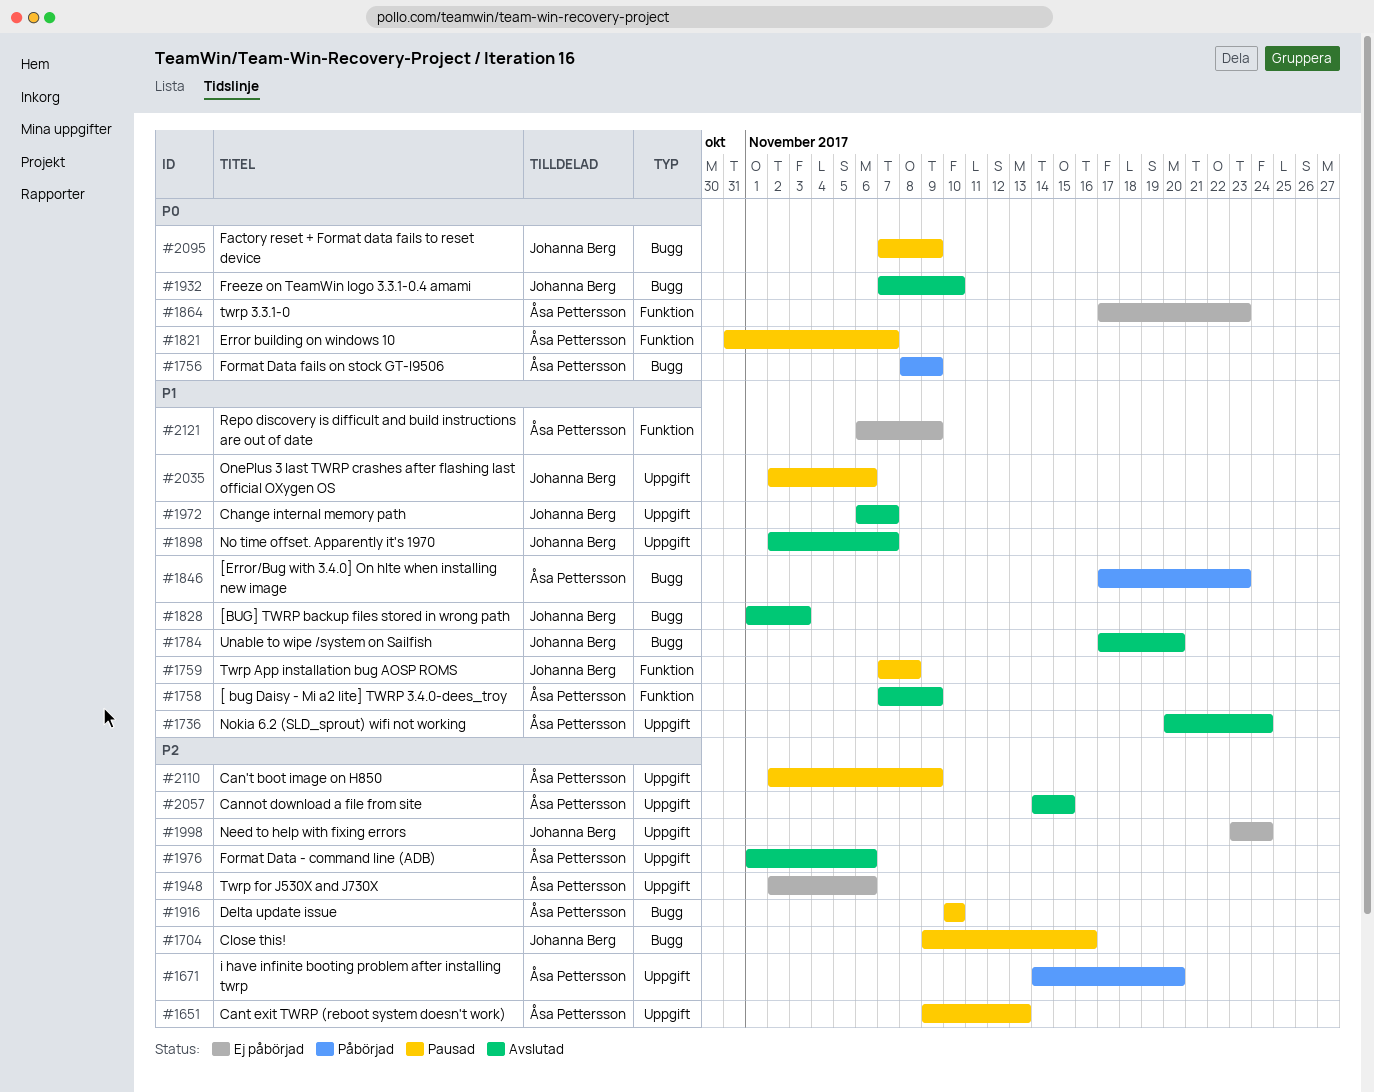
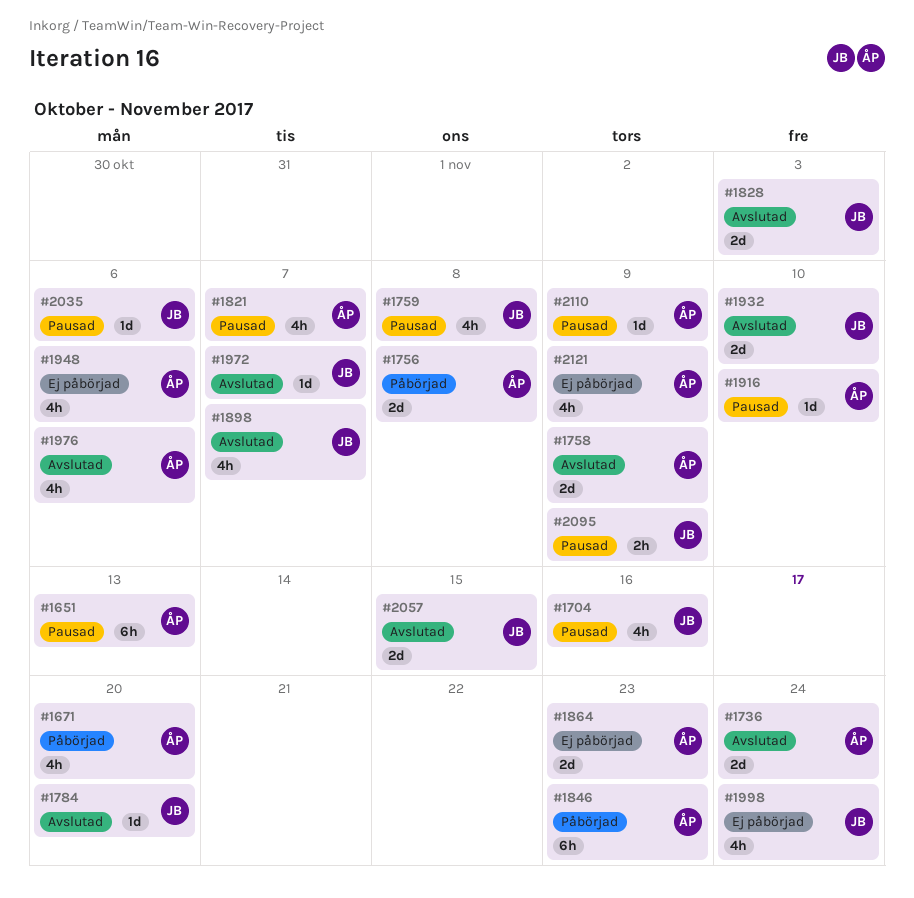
#1756, due: Nov 9 -> Nov 8
#2057, owner: Åsa Pettersson -> Johanna Berg

